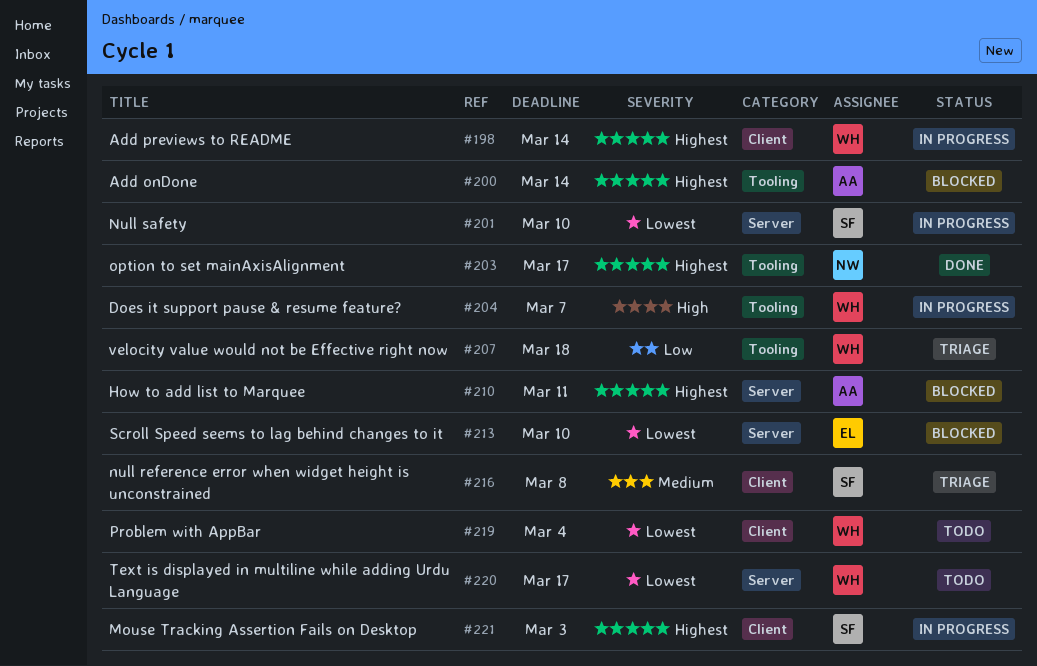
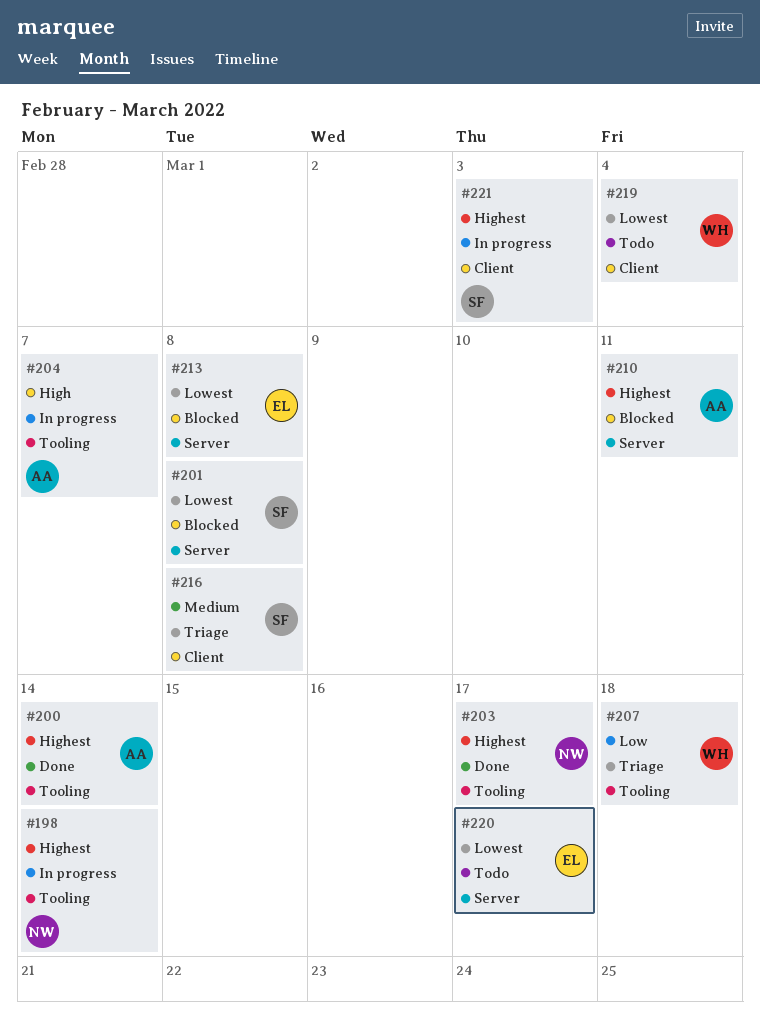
#198, owner: WH -> NW
#198, label: Client -> Tooling
#200, status: Blocked -> Done
#201, status: In progress -> Blocked
#201, due: Mar 10 -> Mar 8
#204, owner: WH -> AA
#213, due: Mar 10 -> Mar 8
#220, owner: WH -> EL

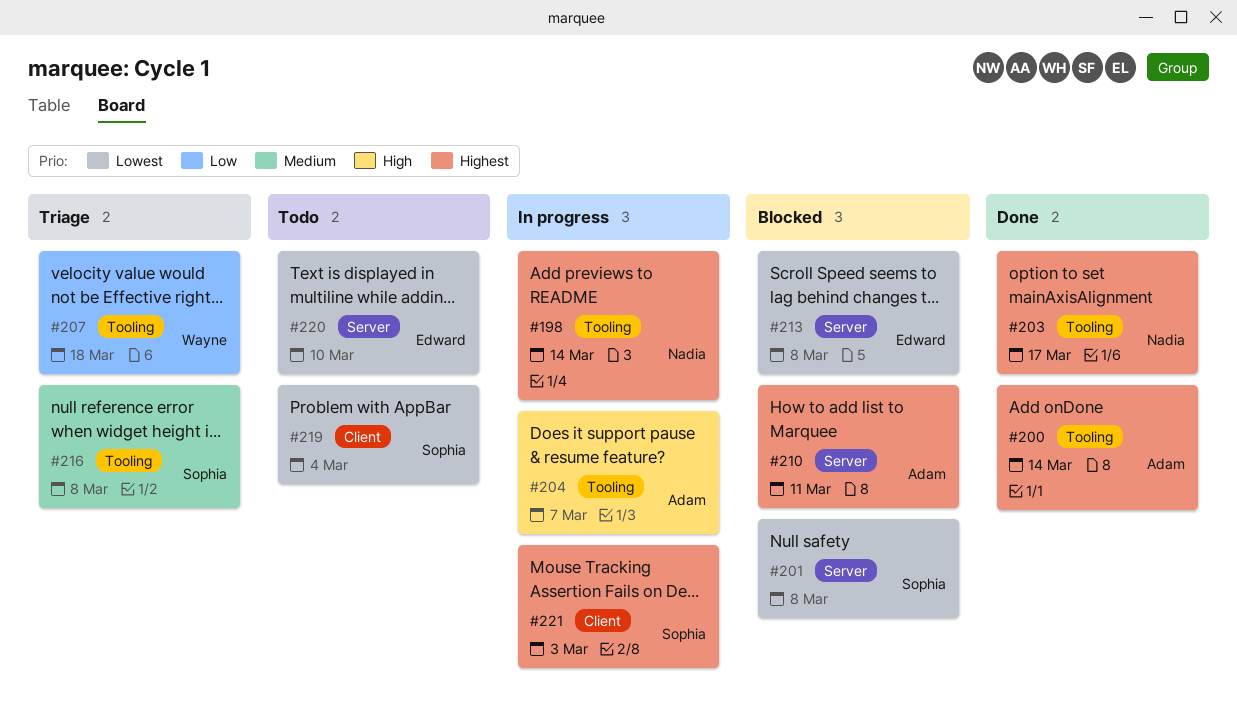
#216, label: Client -> Tooling
#219, owner: Wayne -> Sophia
#220, due: Mar 17 -> Mar 10

